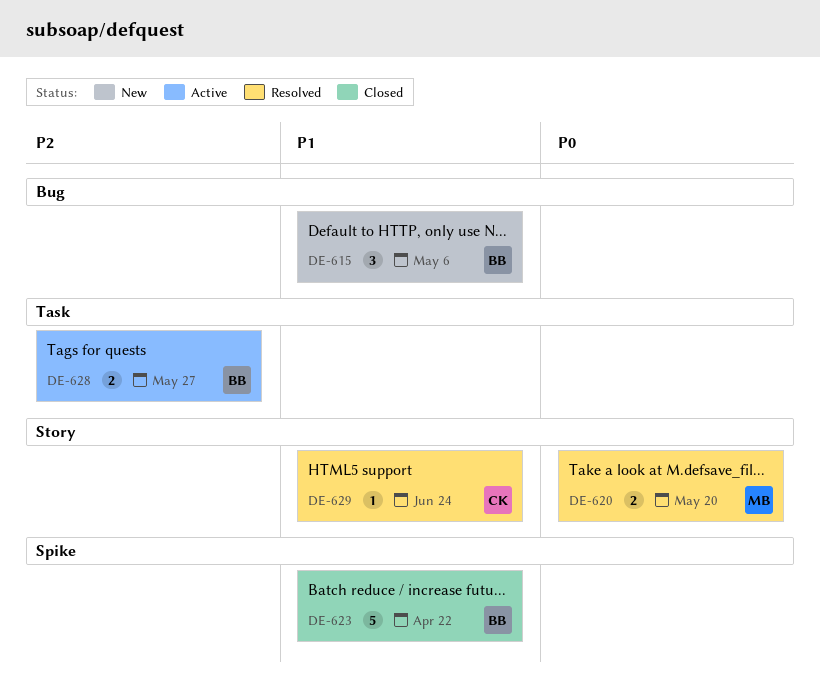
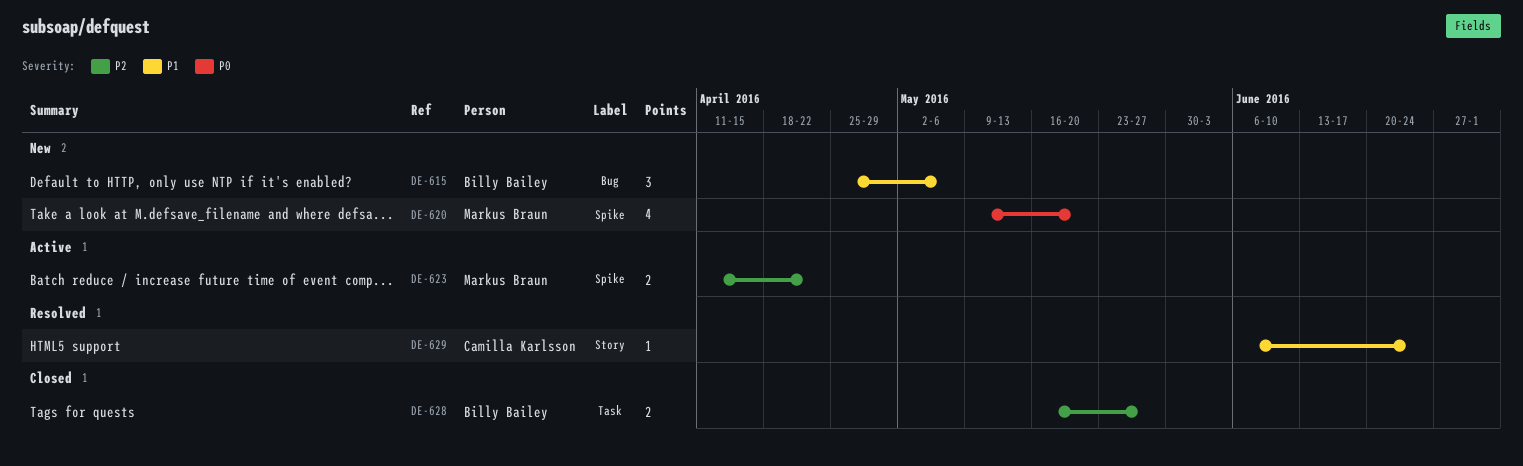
DE-620, status: Resolved -> New
DE-620, label: Story -> Spike
DE-620, estimate: 2 -> 4
DE-623, status: Closed -> Active
DE-623, owner: Billy Bailey -> Markus Braun
DE-623, priority: P1 -> P2
DE-623, estimate: 5 -> 2
DE-628, status: Active -> Closed

